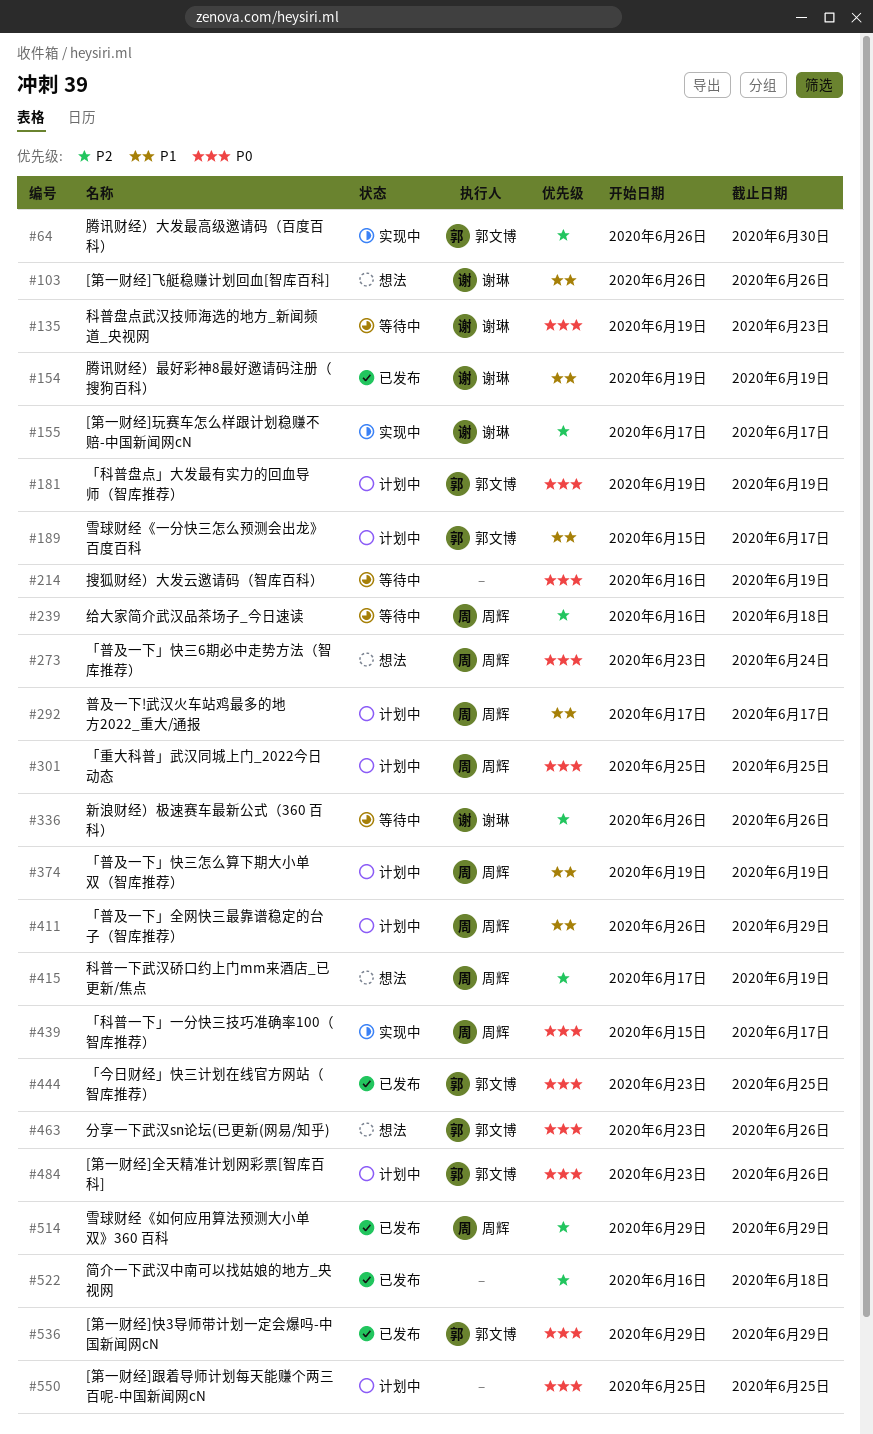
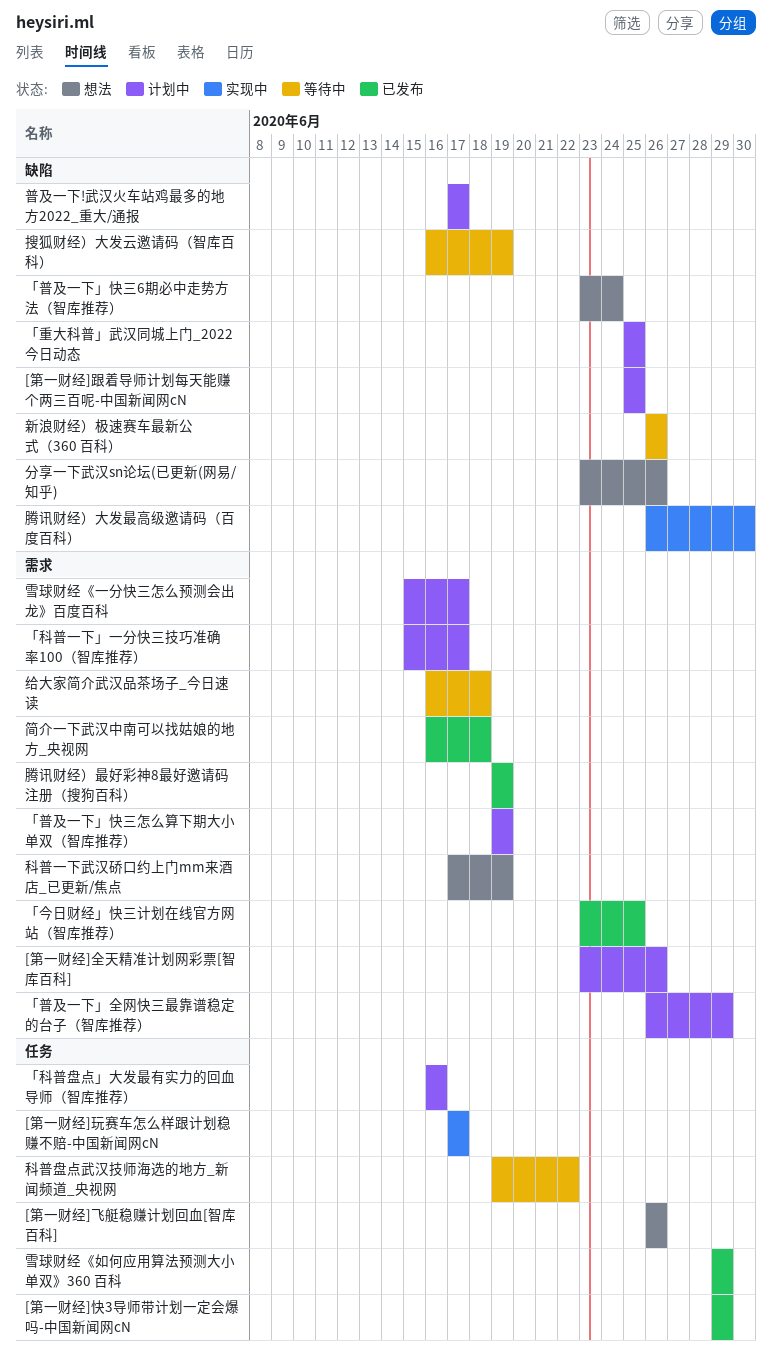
「科普一下」一分快三技巧准确率100（智库推荐）, status: 实现中 -> 计划中
「科普盘点」大发最有实力的回血导师（智库推荐）, start: Jun 19 -> Jun 16
「科普盘点」大发最有实力的回血导师（智库推荐）, due: Jun 19 -> Jun 16
科普盘点武汉技师海选的地方_新闻频道_央视网, due: Jun 23 -> Jun 22

